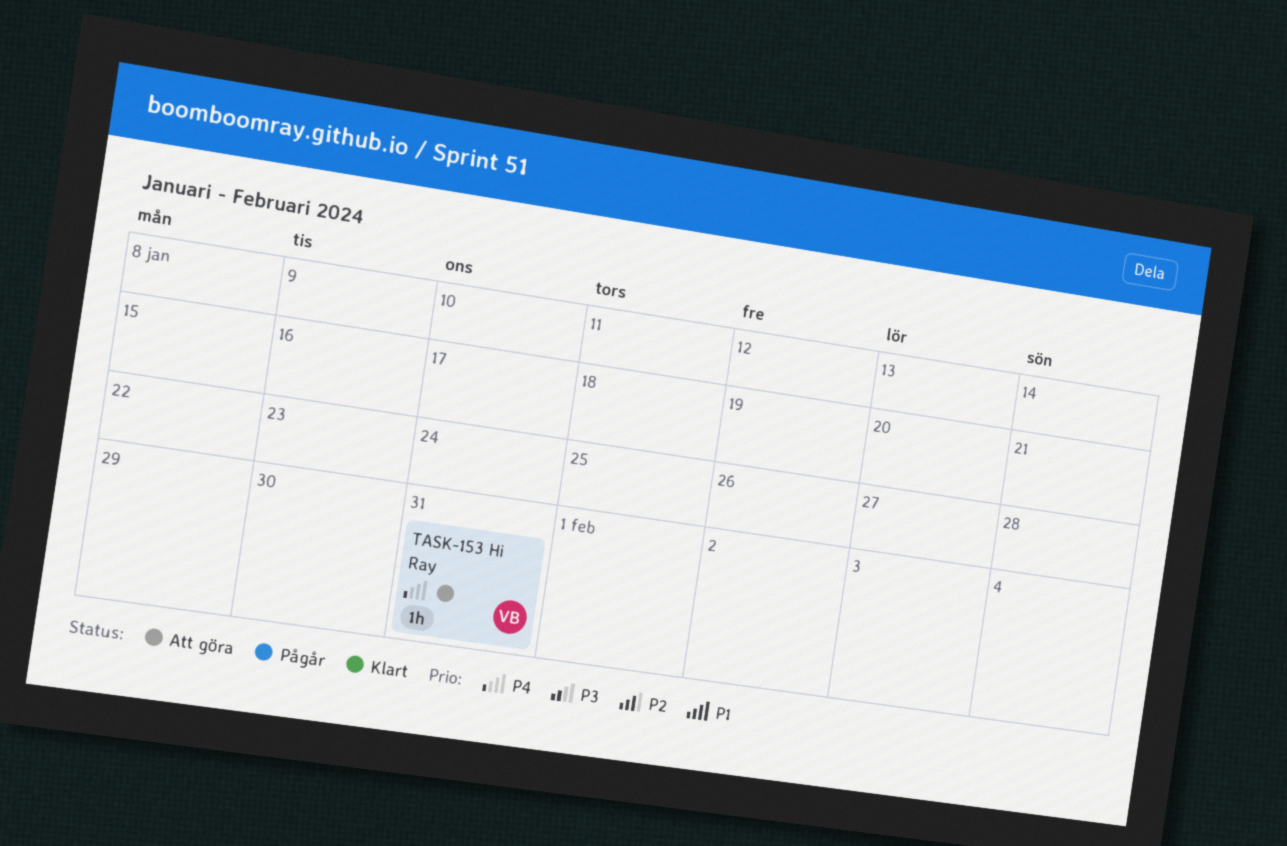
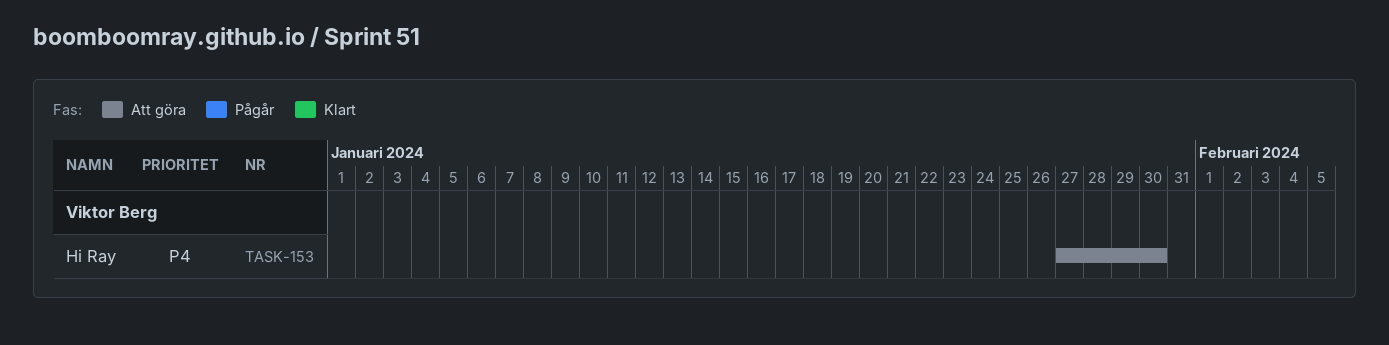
TASK-153, due: Jan 31 -> Jan 30

